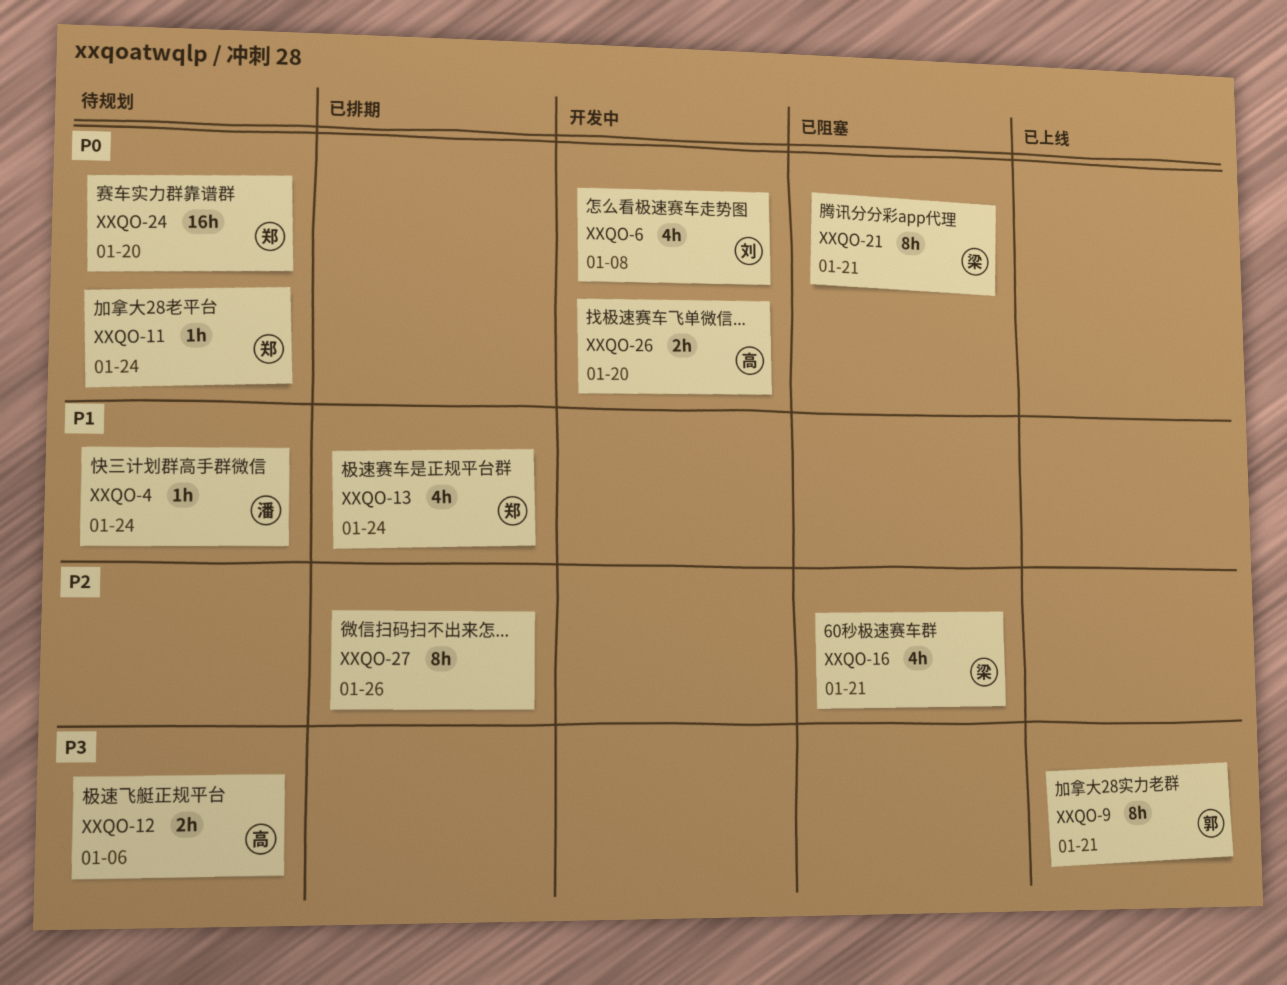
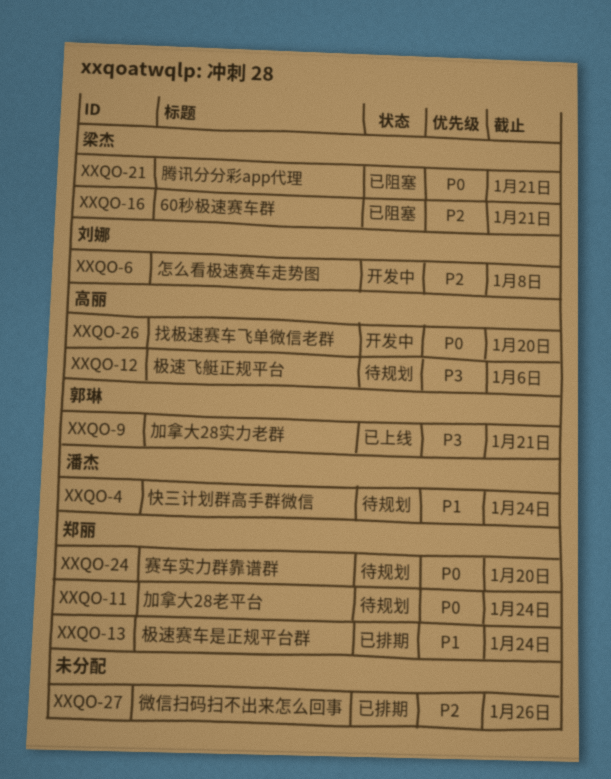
XXQO-6, priority: P0 -> P2

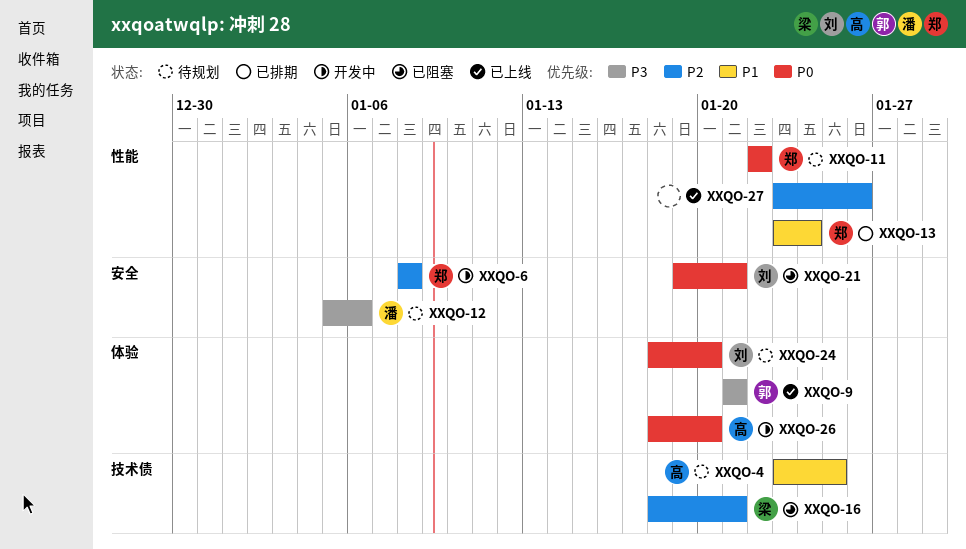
XXQO-4, owner: 潘杰 -> 高丽
XXQO-4, due: Jan 24 -> Jan 25
XXQO-6, owner: 刘娜 -> 郑丽
XXQO-11, due: Jan 24 -> Jan 22
XXQO-12, owner: 高丽 -> 潘杰
XXQO-21, owner: 梁杰 -> 刘娜
XXQO-24, owner: 郑丽 -> 刘娜
XXQO-27, status: 已排期 -> 已上线

